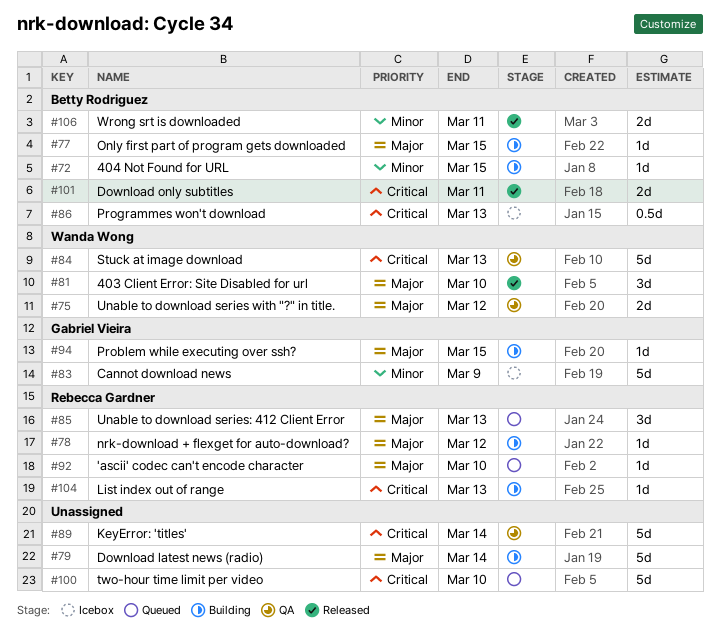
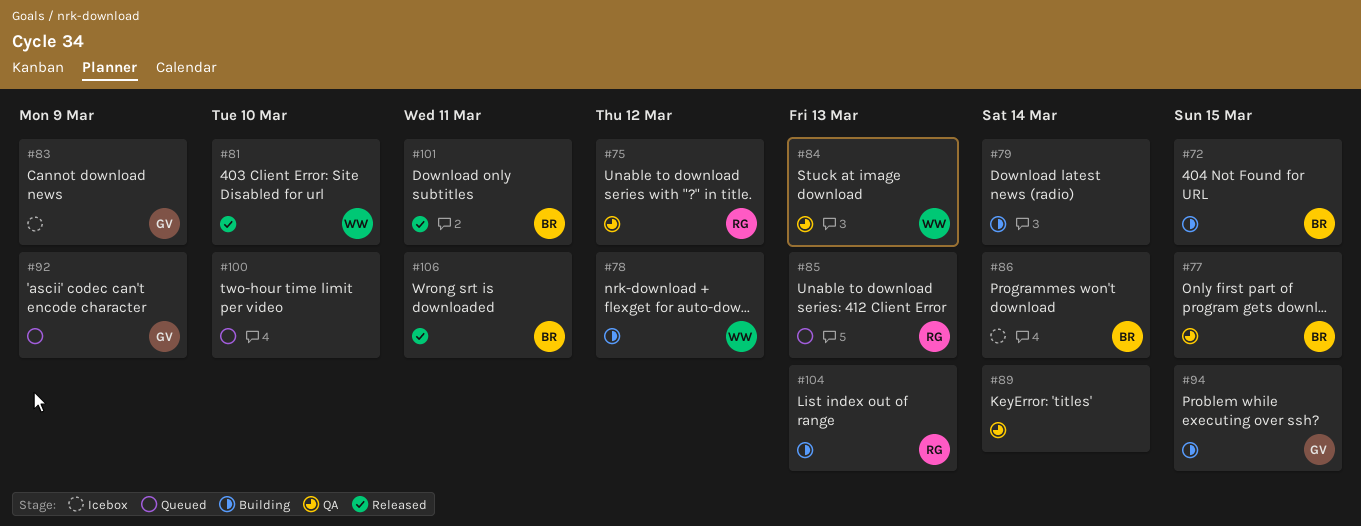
#75, owner: Wanda Wong -> Rebecca Gardner
#77, status: Building -> QA
#78, owner: Rebecca Gardner -> Wanda Wong
#86, due: Mar 13 -> Mar 14
#92, owner: Rebecca Gardner -> Gabriel Vieira
#92, due: Mar 10 -> Mar 9

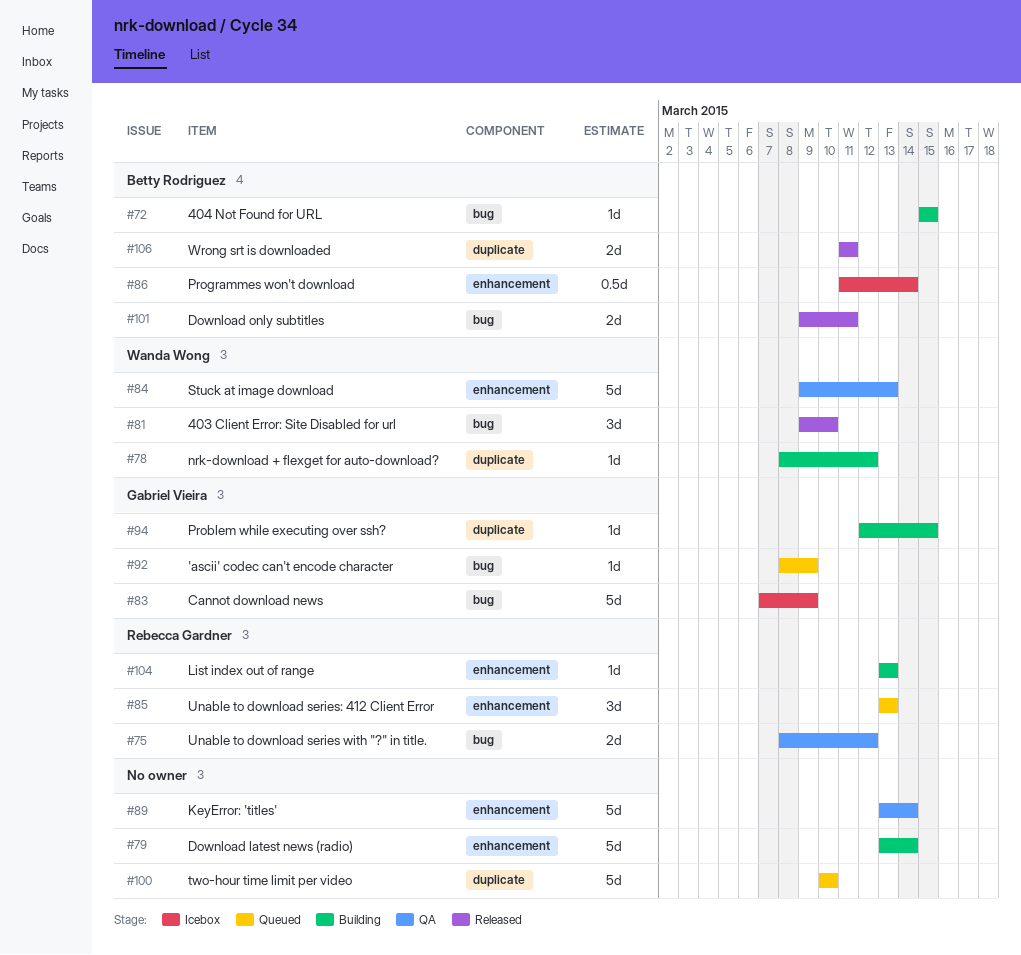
#77: present -> none

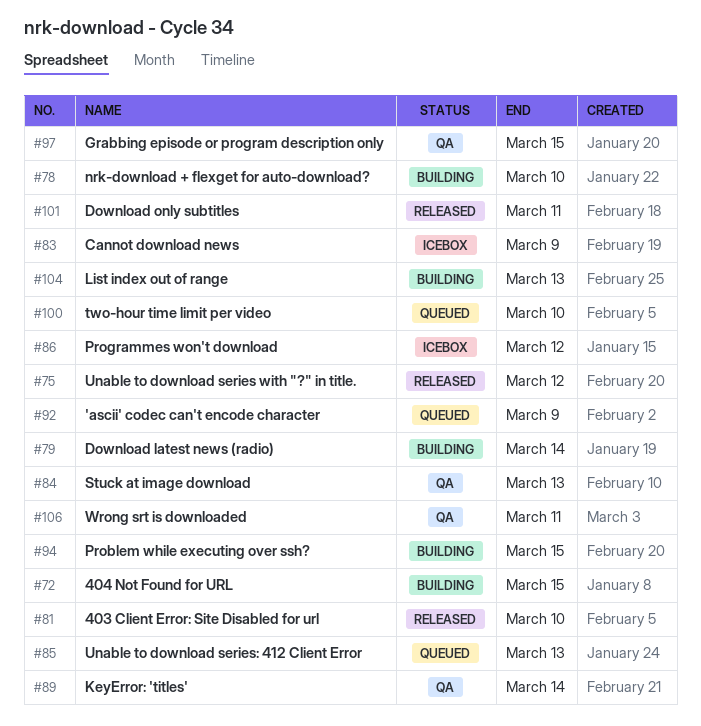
#75, status: QA -> Released
#78, due: Mar 12 -> Mar 10
#86, due: Mar 14 -> Mar 12
#97: none -> present
#106, status: Released -> QA

